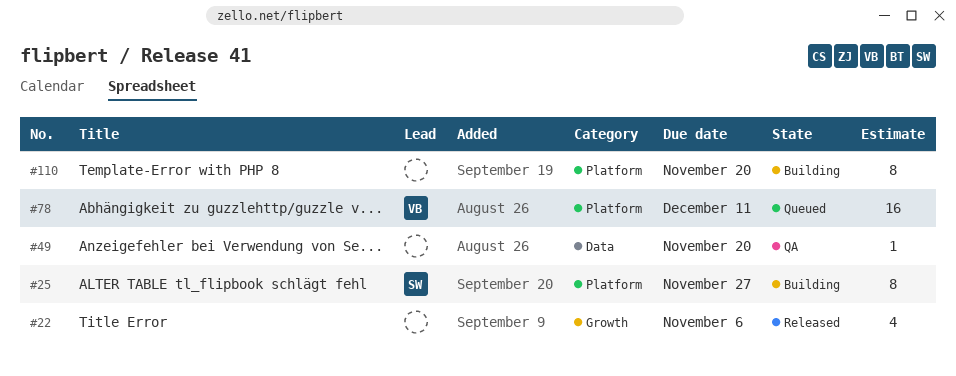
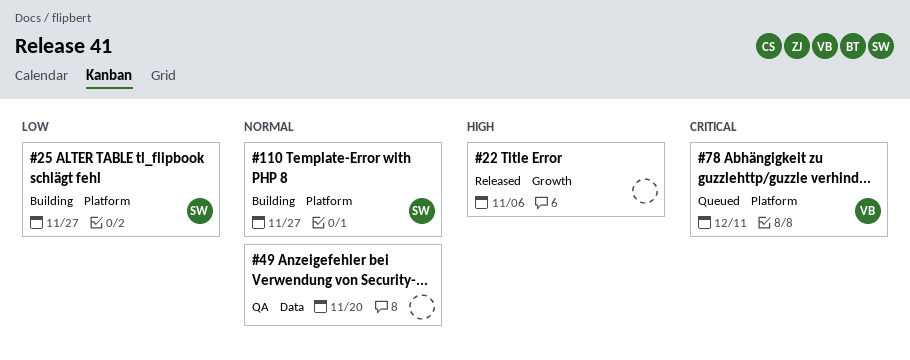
#110, owner: none -> SW
#110, due: Nov 20 -> Nov 27

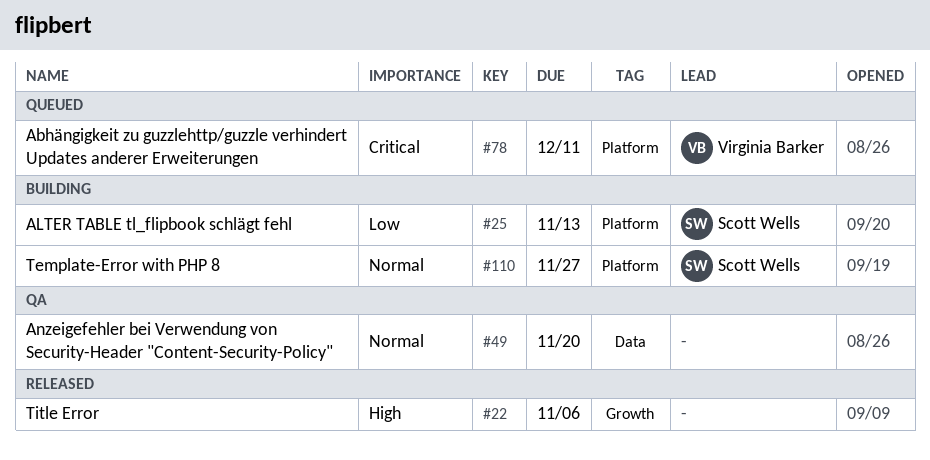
#25, due: Nov 27 -> Nov 13

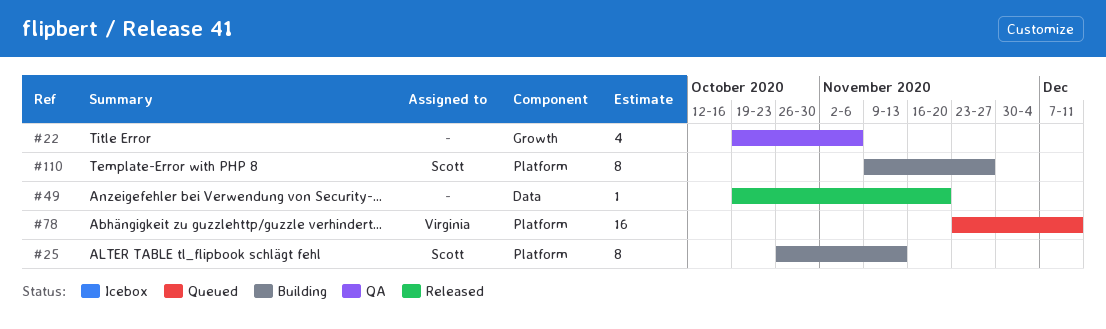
#22, status: Released -> QA
#49, status: QA -> Released

